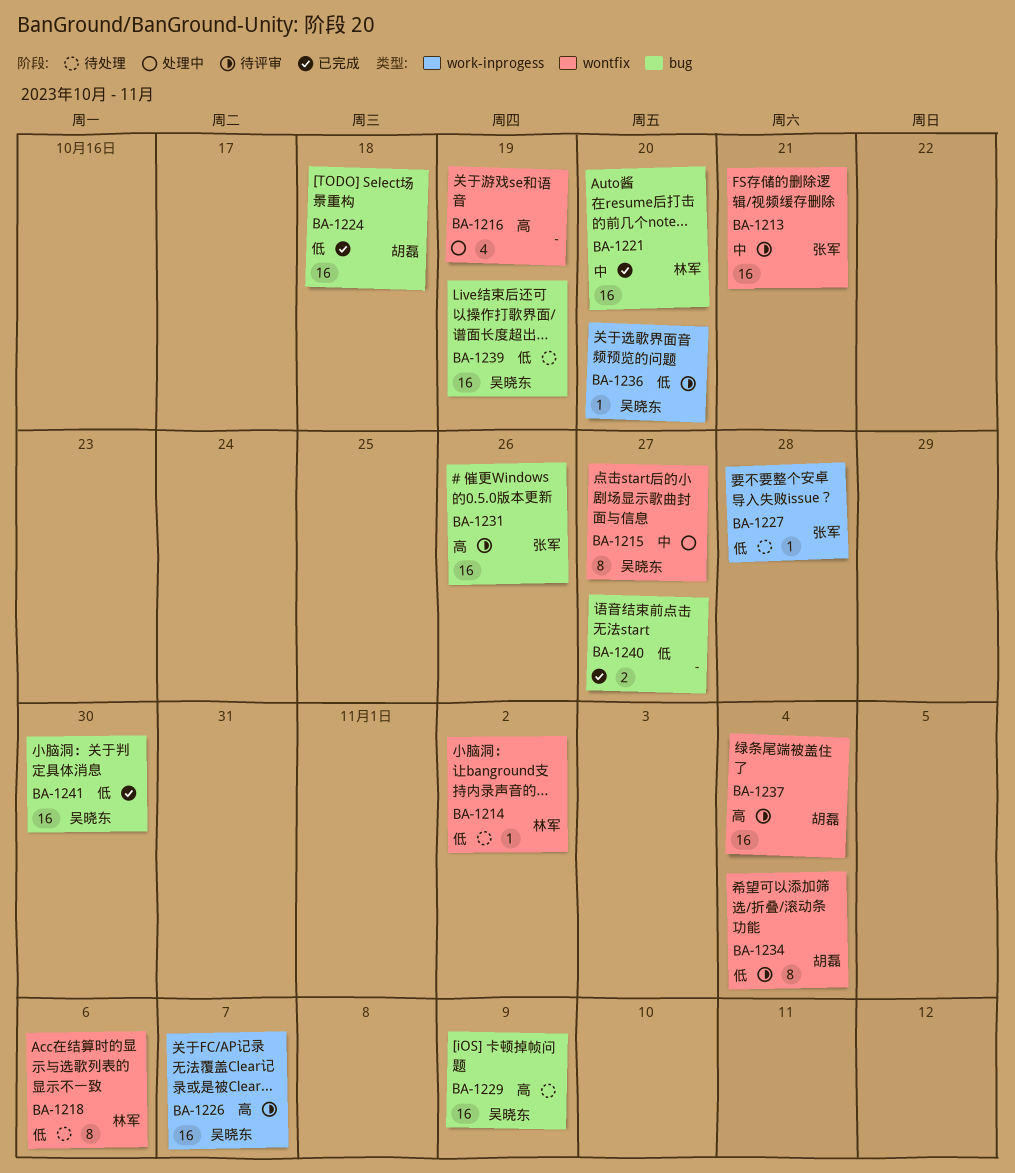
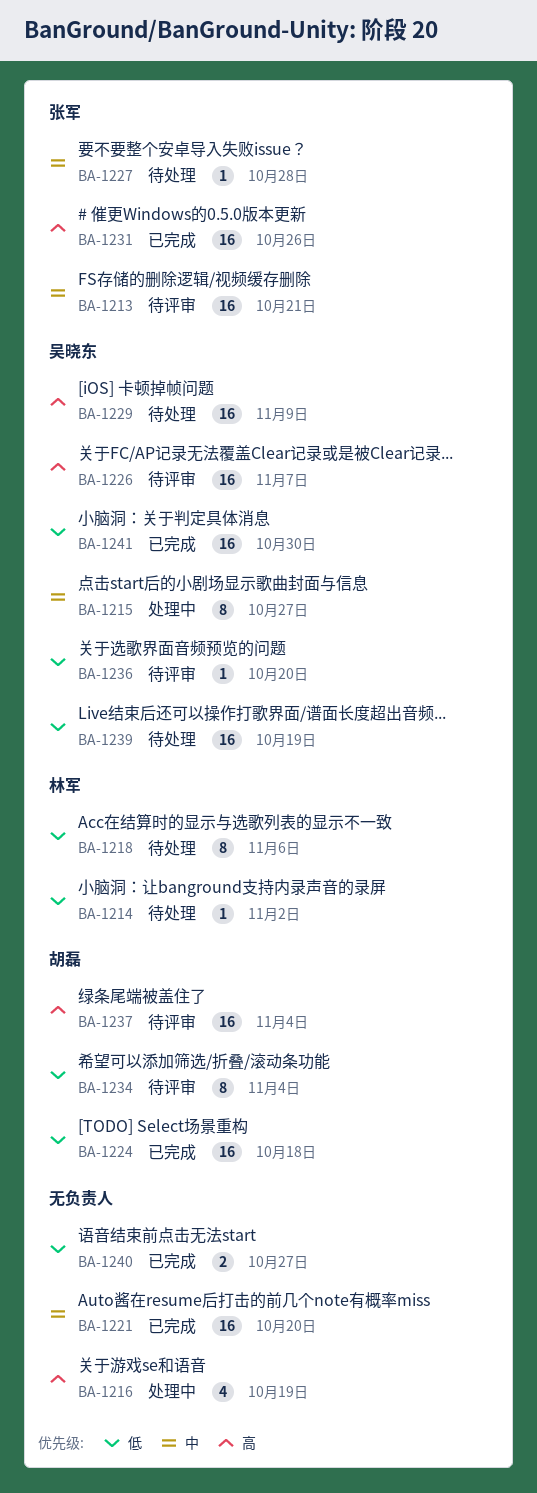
BA-1221, owner: 林军 -> none
BA-1227, priority: 低 -> 中
BA-1231, status: 待评审 -> 已完成

